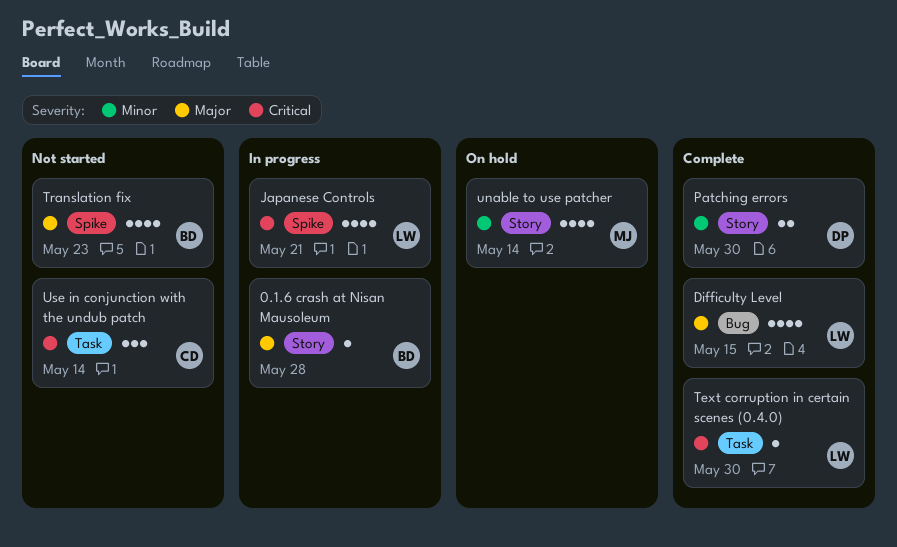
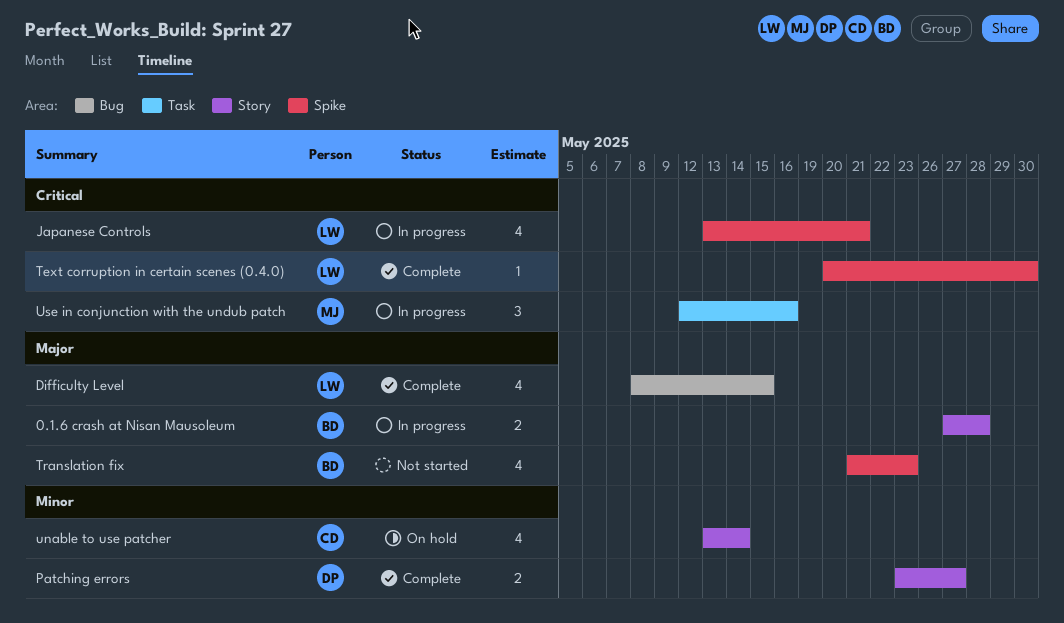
0.1.6 crash at Nisan Mausoleum, estimate: 1 -> 2
Patching errors, due: May 30 -> May 27
Text corruption in certain scenes (0.4.0), label: Task -> Spike
unable to use patcher, owner: MJ -> CD
Use in conjunction with the undub patch, status: Not started -> In progress
Use in conjunction with the undub patch, owner: CD -> MJ
Use in conjunction with the undub patch, due: May 14 -> May 16

